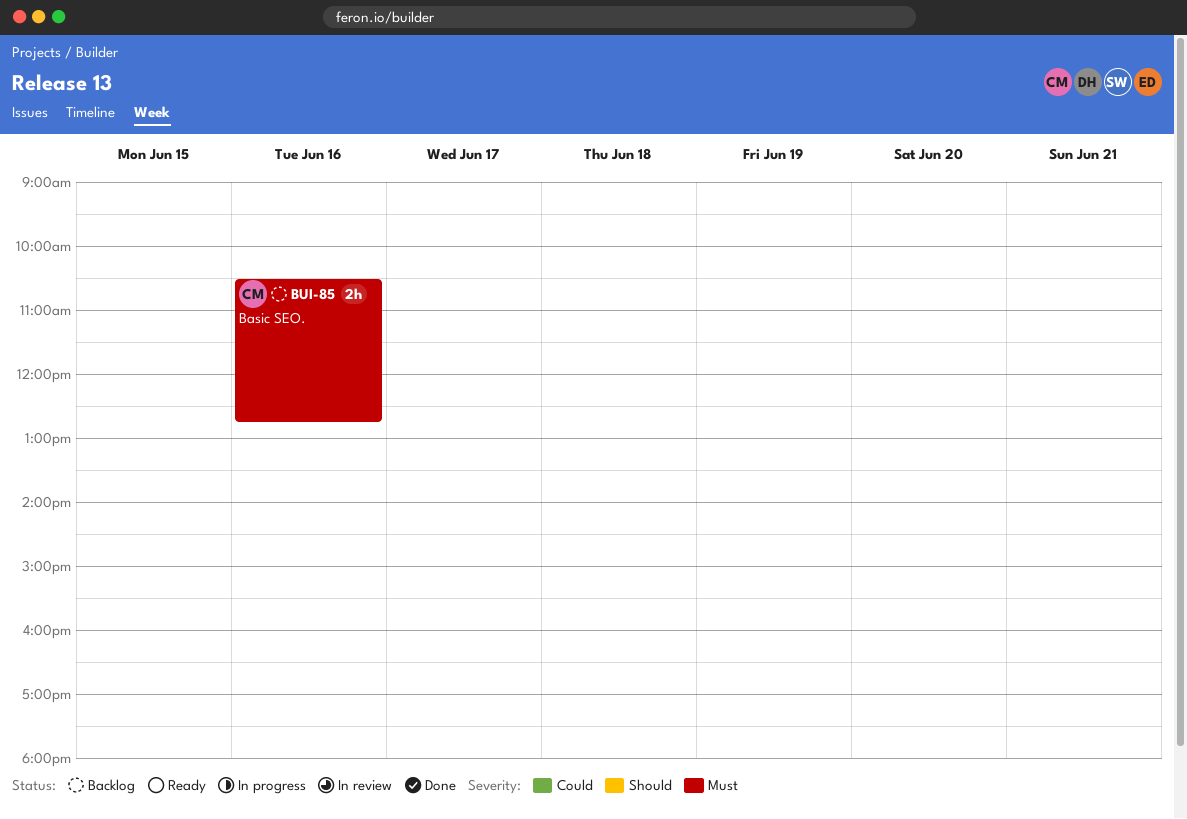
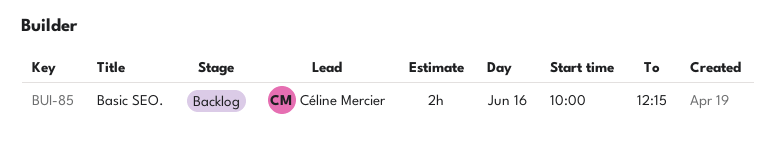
BUI-85, begins: 10:30 -> 10:00
BUI-85, ends: 12:45 -> 12:15

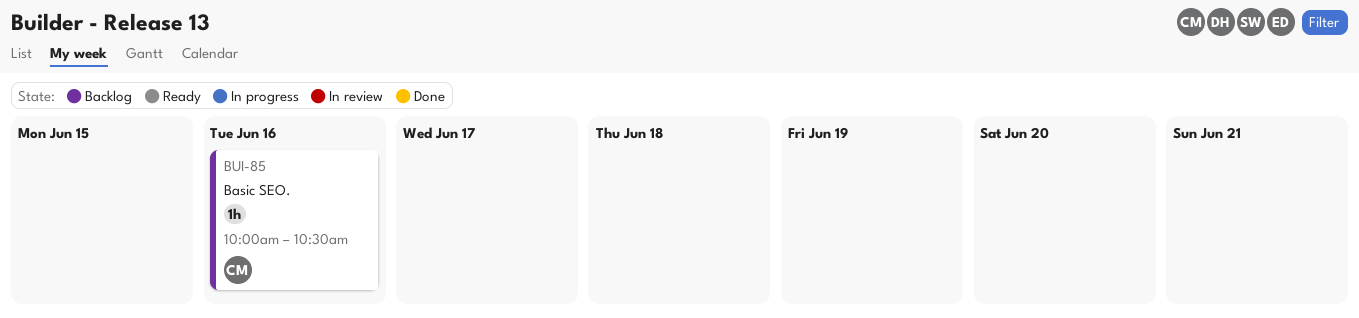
BUI-85, estimate: 2h -> 1h
BUI-85, ends: 12:15 -> 10:30

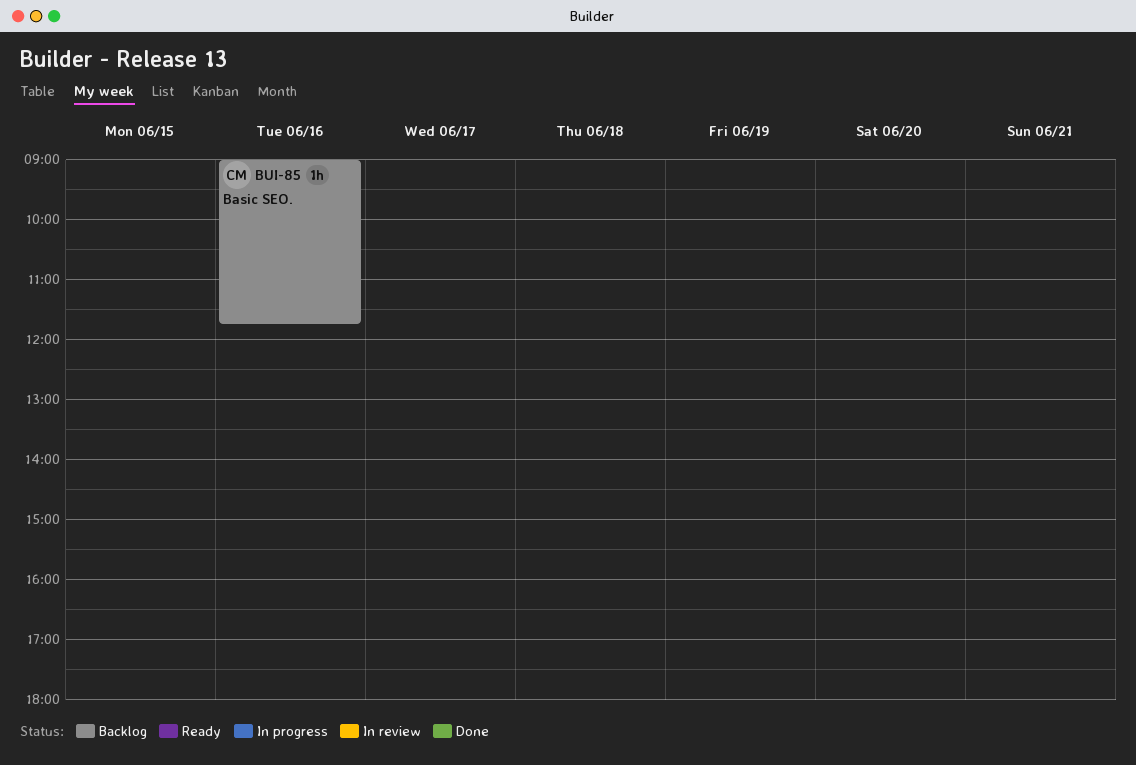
BUI-85, begins: 10:00 -> 09:00
BUI-85, ends: 10:30 -> 11:45

